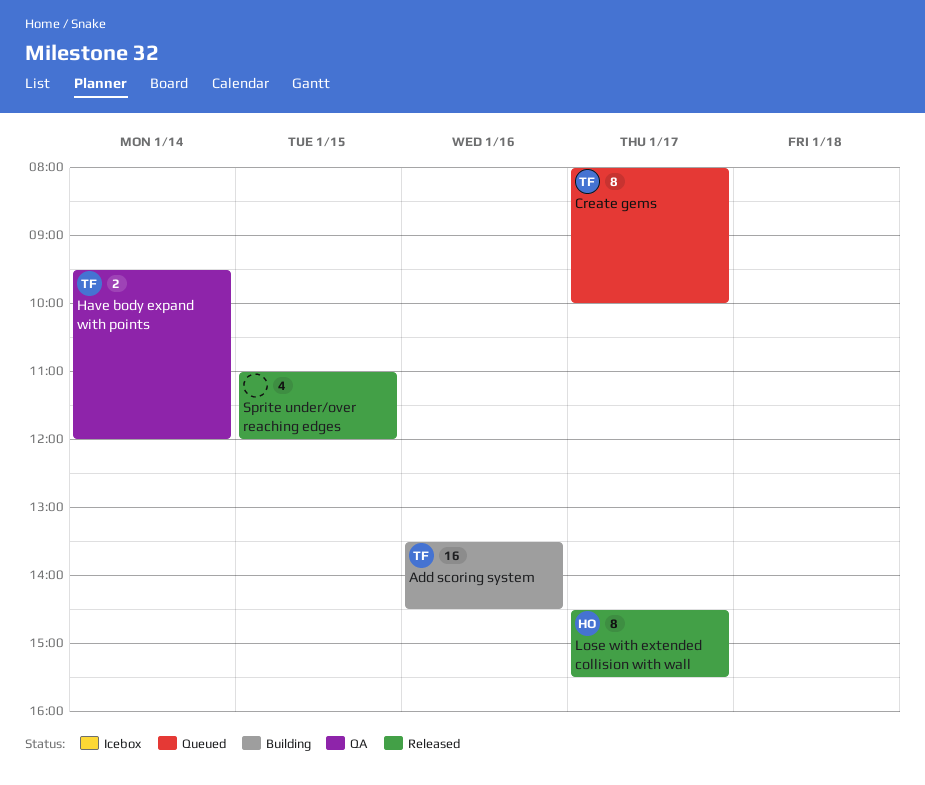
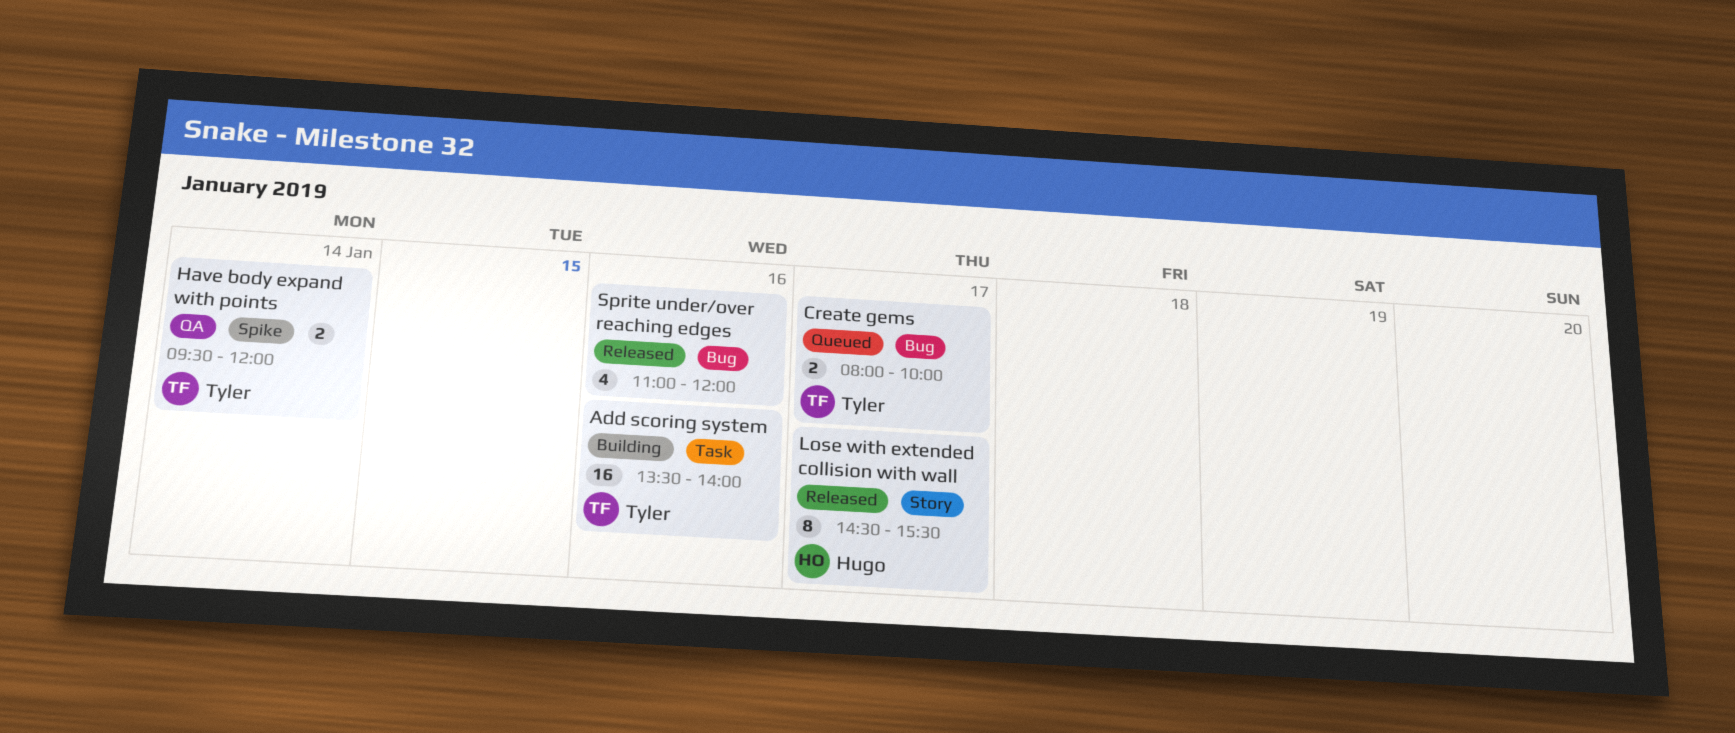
Add scoring system, ends: 14:30 -> 14:00
Create gems, estimate: 8 -> 2
Sprite under/over reaching edges, day: Jan 15 -> Jan 16

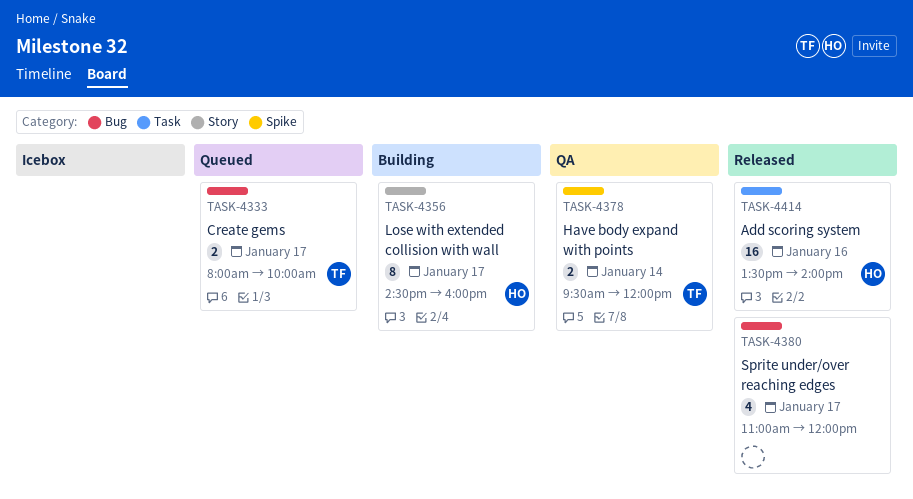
Add scoring system, status: Building -> Released
Add scoring system, owner: Tyler -> Hugo
Lose with extended collision with wall, status: Released -> Building
Lose with extended collision with wall, ends: 15:30 -> 16:00
Sprite under/over reaching edges, day: Jan 16 -> Jan 17

